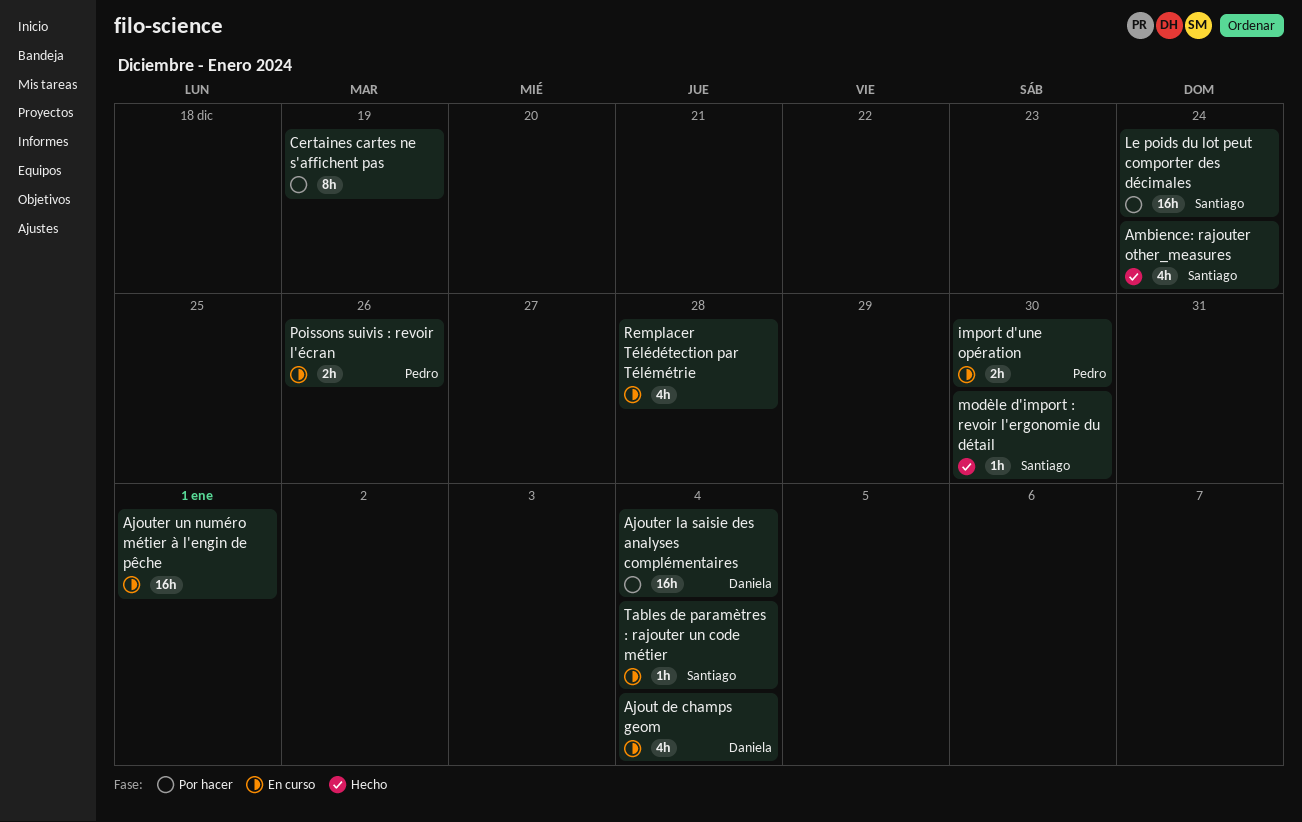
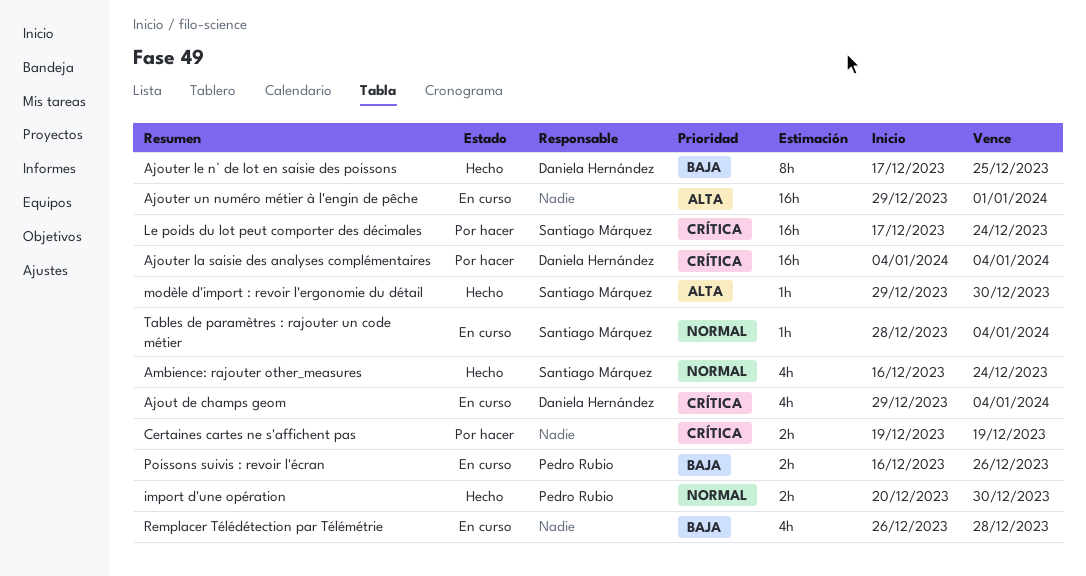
Ajouter le n° de lot en saisie des poissons: none -> present
Certaines cartes ne s'affichent pas, estimate: 8h -> 2h
import d'une opération, status: En curso -> Hecho

